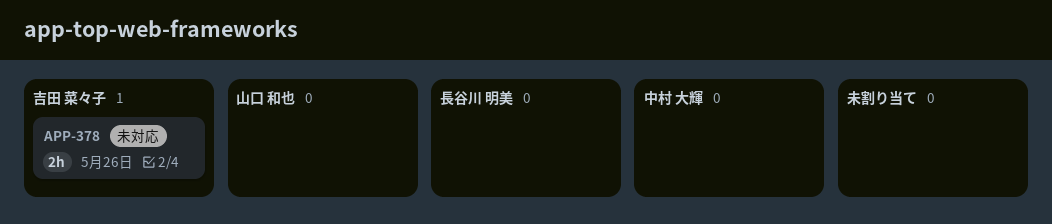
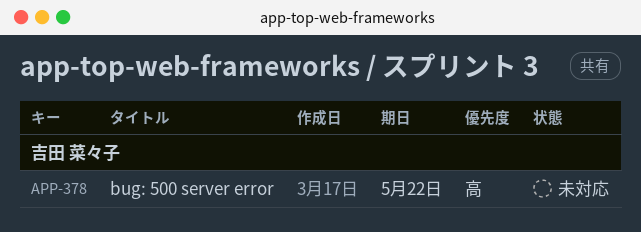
APP-378, due: May 26 -> May 22

